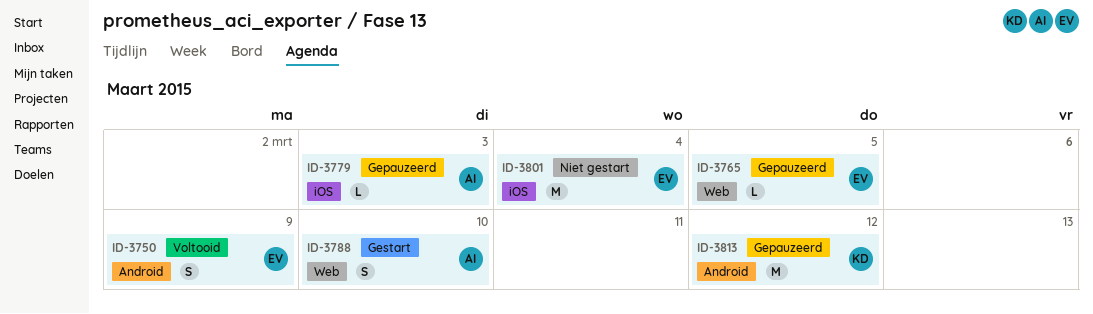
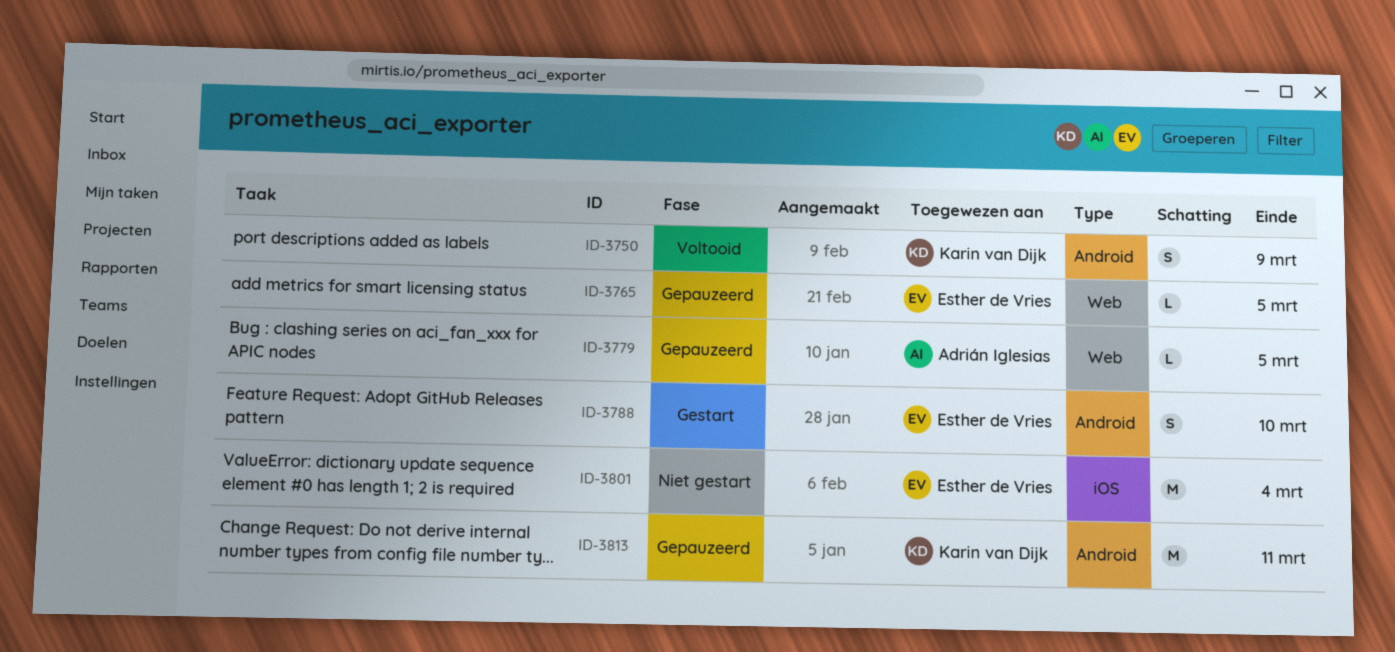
ID-3750, owner: Esther de Vries -> Karin van Dijk
ID-3779, label: iOS -> Web
ID-3779, due: Mar 3 -> Mar 5
ID-3788, owner: Adrián Iglesias -> Esther de Vries
ID-3788, label: Web -> Android
ID-3813, due: Mar 12 -> Mar 11

